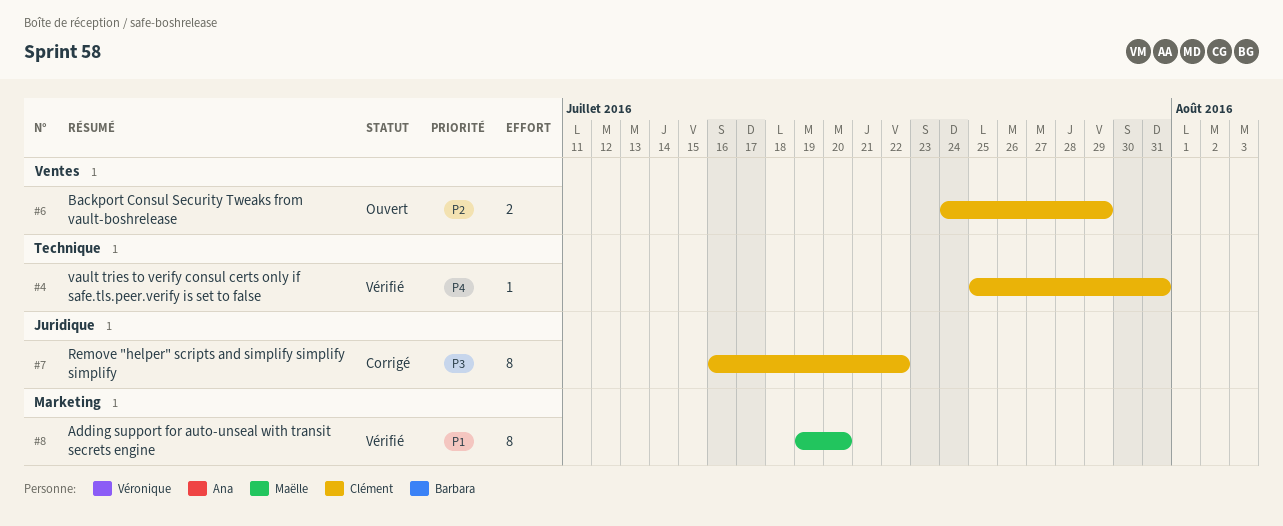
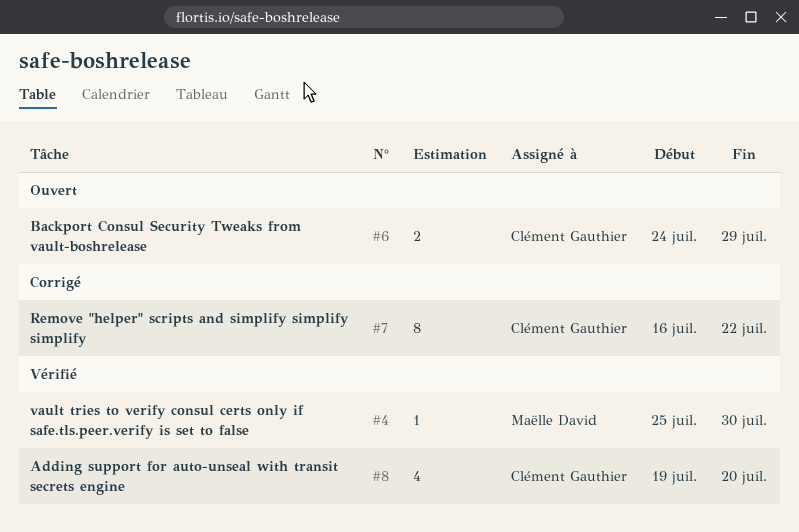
#4, owner: Clément Gauthier -> Maëlle David
#4, due: Jul 31 -> Jul 30
#8, owner: Maëlle David -> Clément Gauthier
#8, estimate: 8 -> 4

